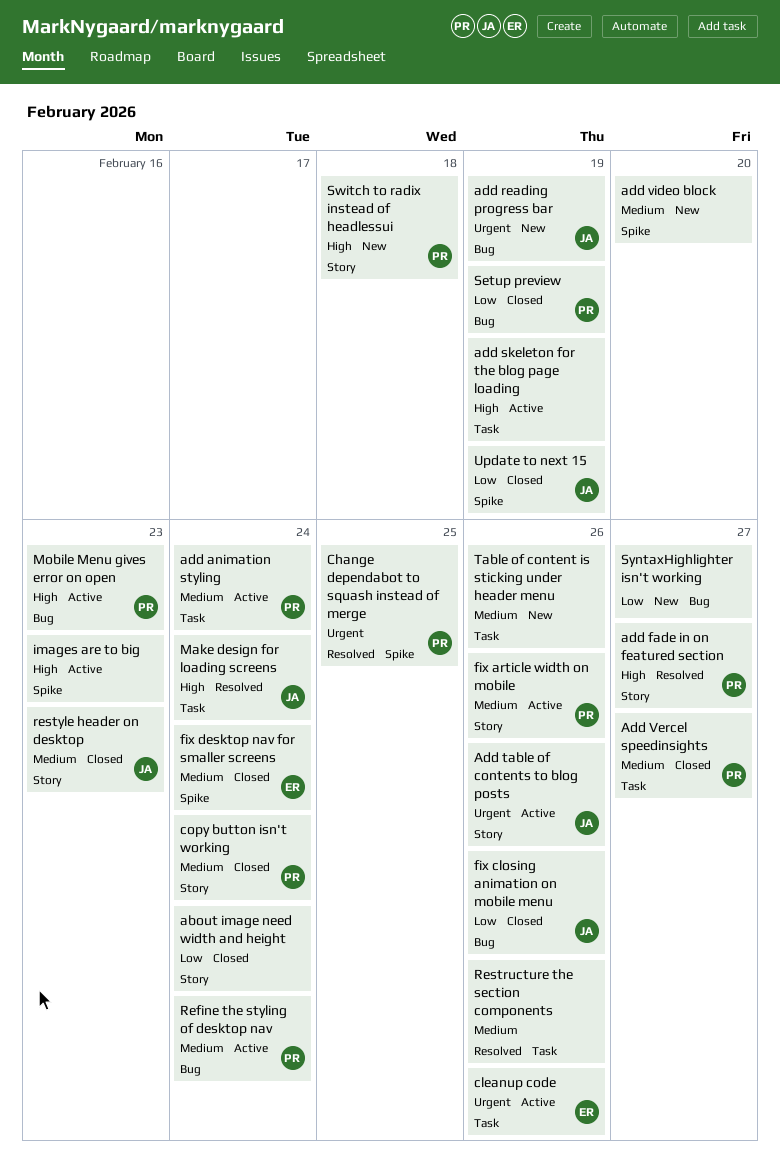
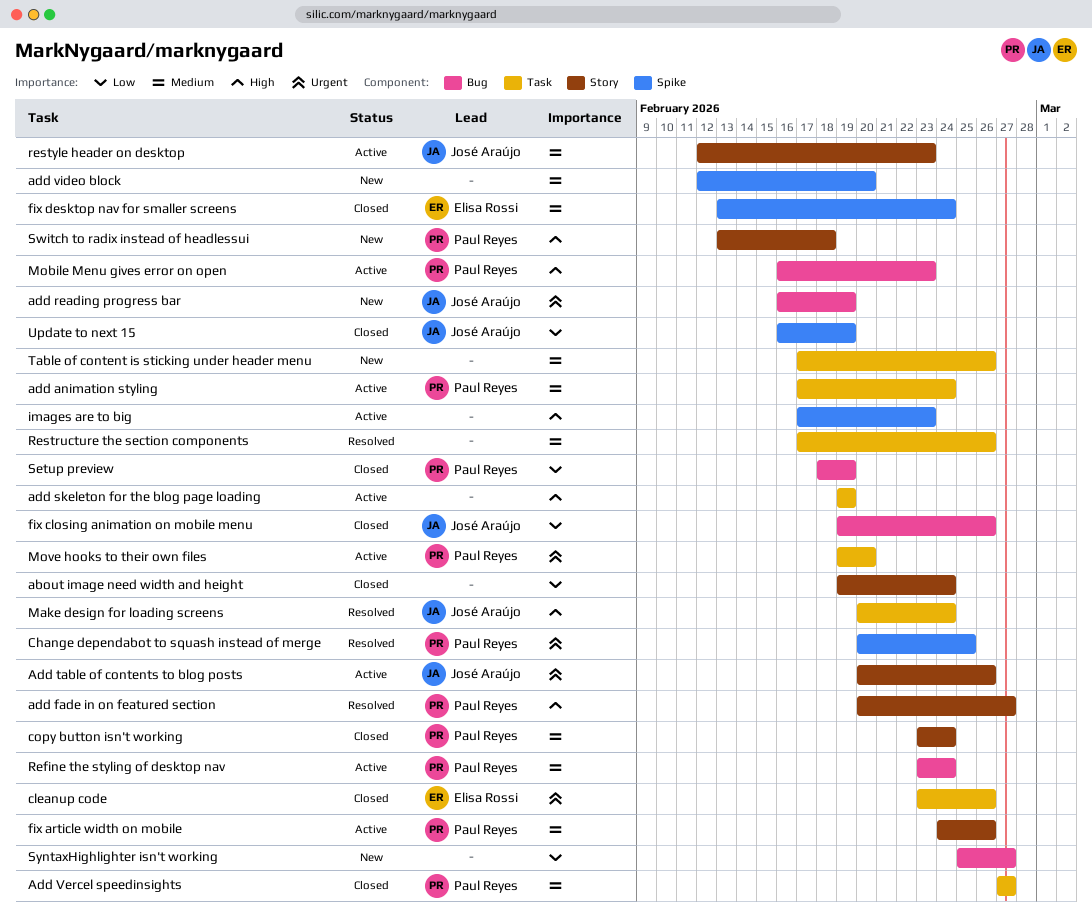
cleanup code, status: Active -> Closed
Move hooks to their own files: none -> present
restyle header on desktop, status: Closed -> Active

